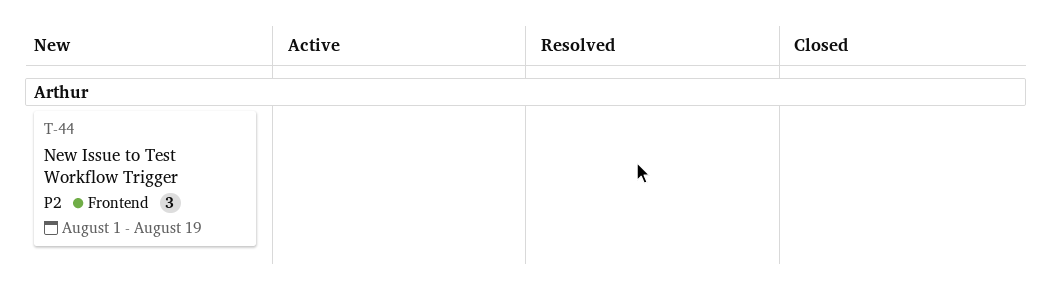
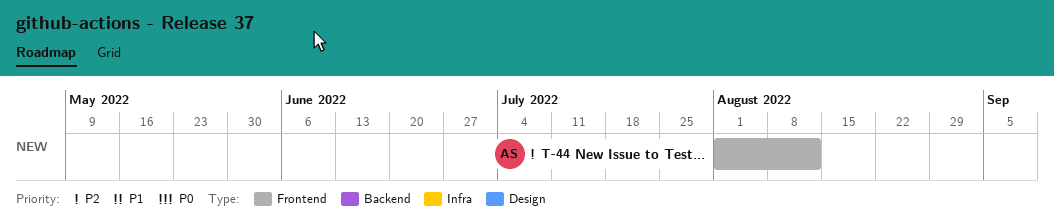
T-44, due: Aug 19 -> Aug 12

